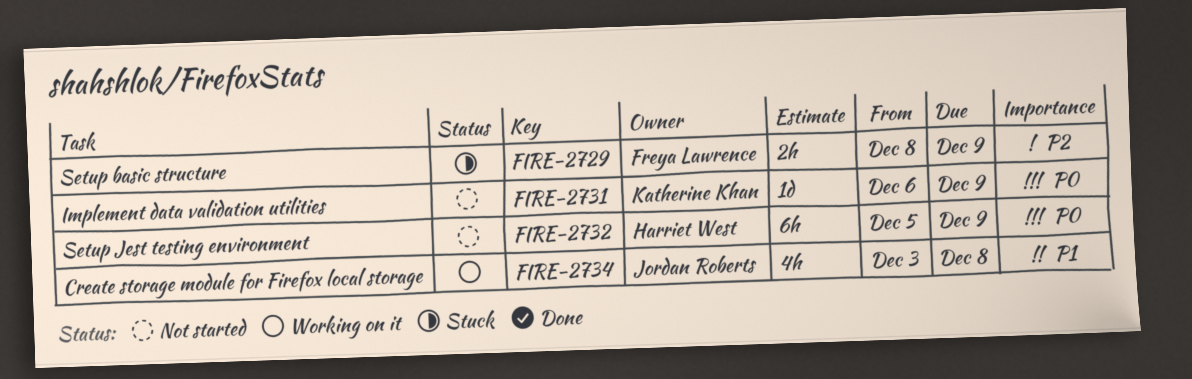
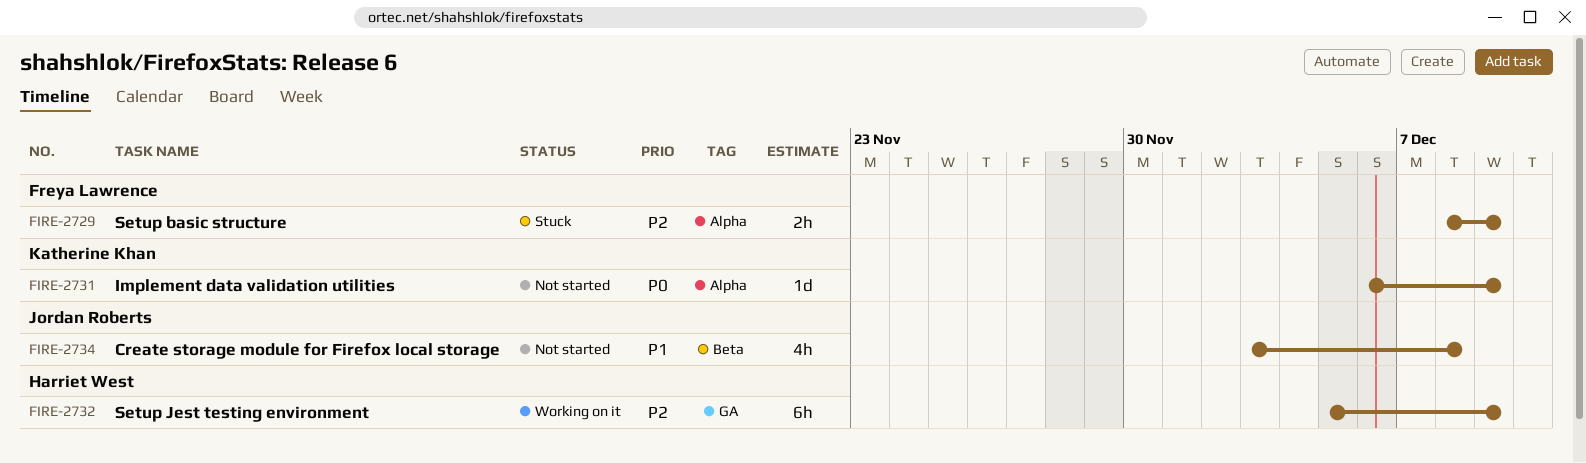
FIRE-2732, status: Not started -> Working on it
FIRE-2732, priority: P0 -> P2
FIRE-2734, status: Working on it -> Not started

